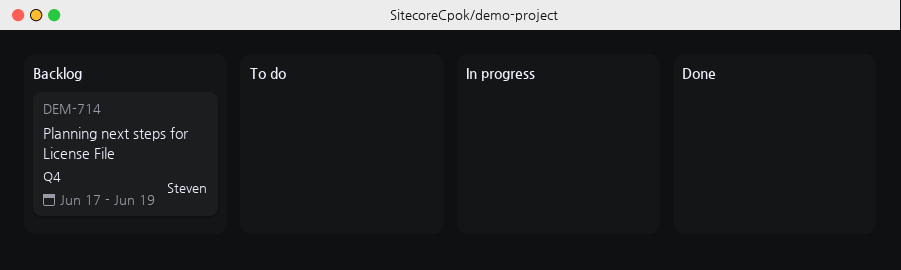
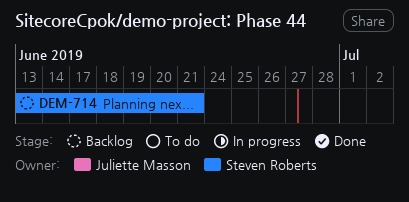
DEM-714, start: Jun 17 -> Jun 13
DEM-714, due: Jun 19 -> Jun 21

